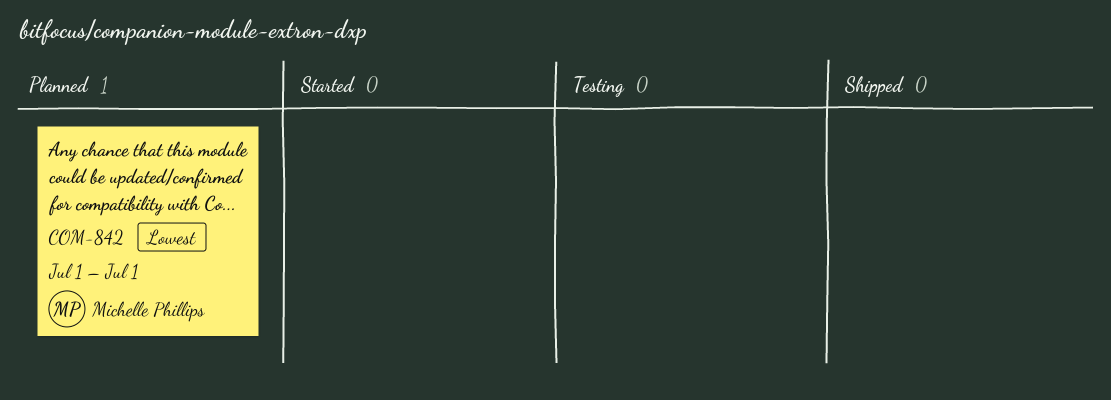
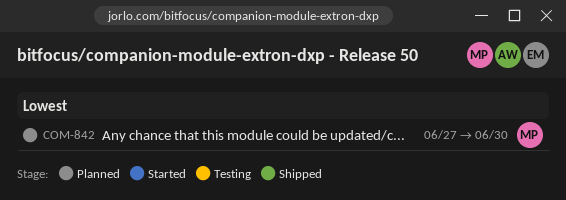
COM-842, start: Jul 1 -> Jun 27
COM-842, due: Jul 1 -> Jun 30

